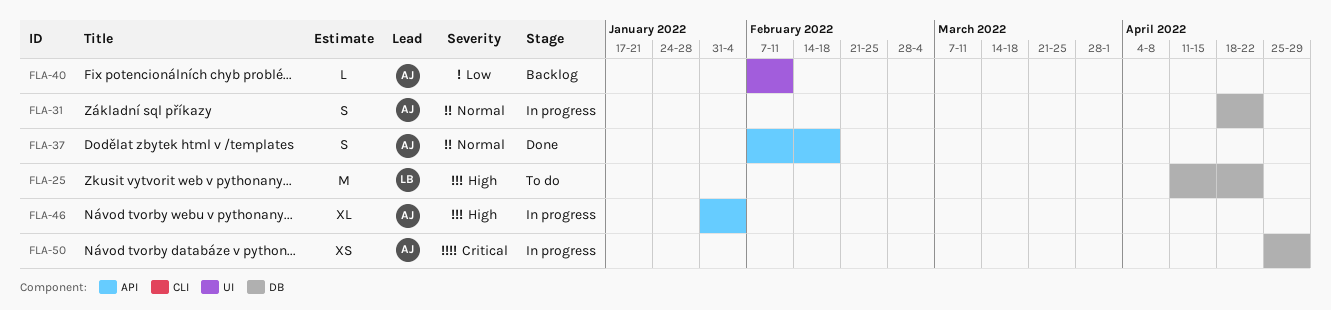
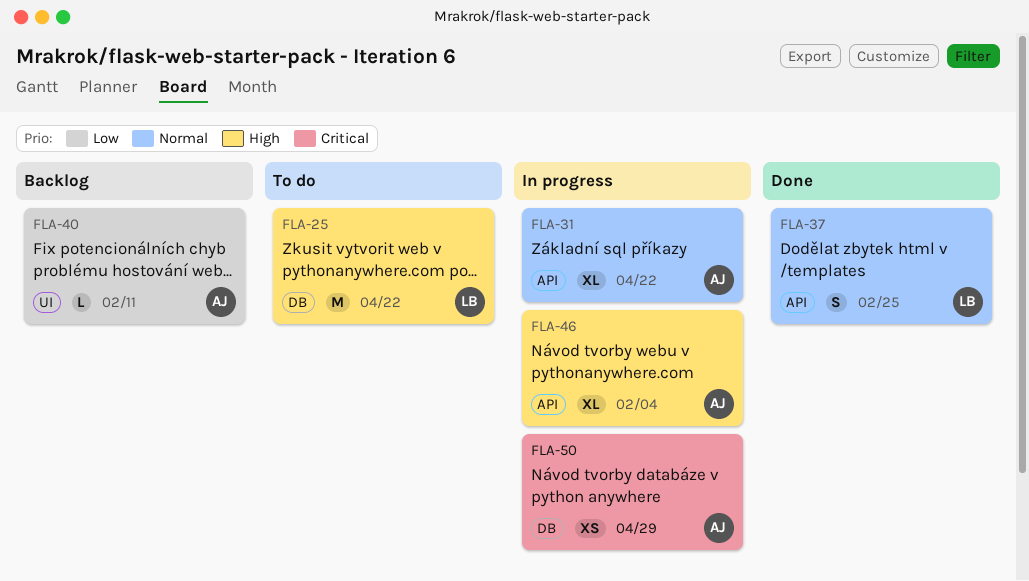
FLA-31, label: DB -> API
FLA-31, estimate: S -> XL
FLA-37, owner: AJ -> LB
FLA-37, due: Feb 18 -> Feb 25

